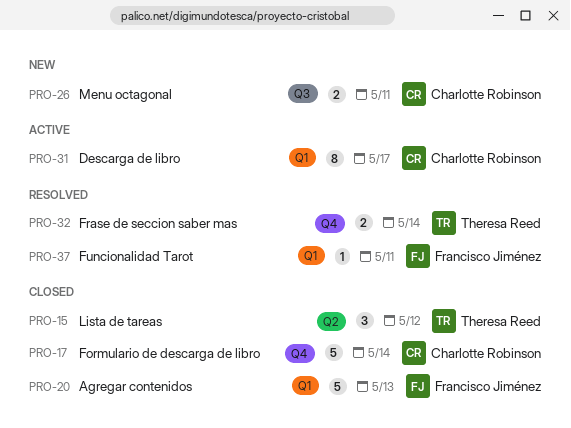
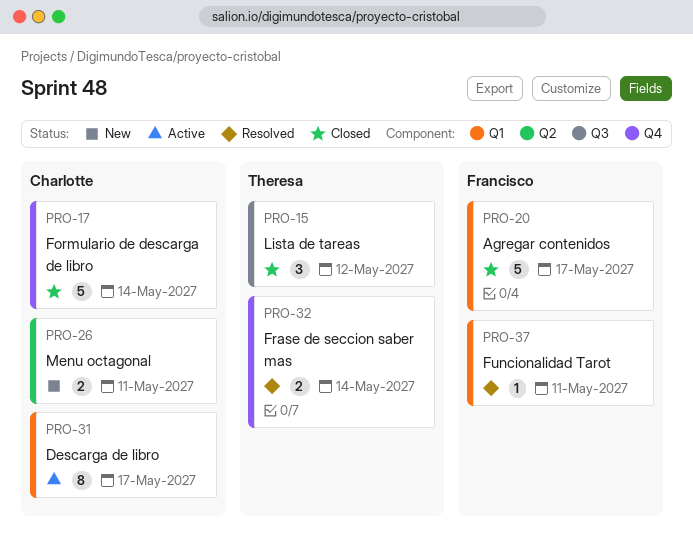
PRO-15, label: Q2 -> Q3
PRO-20, due: May 13 -> May 17
PRO-26, label: Q3 -> Q2

